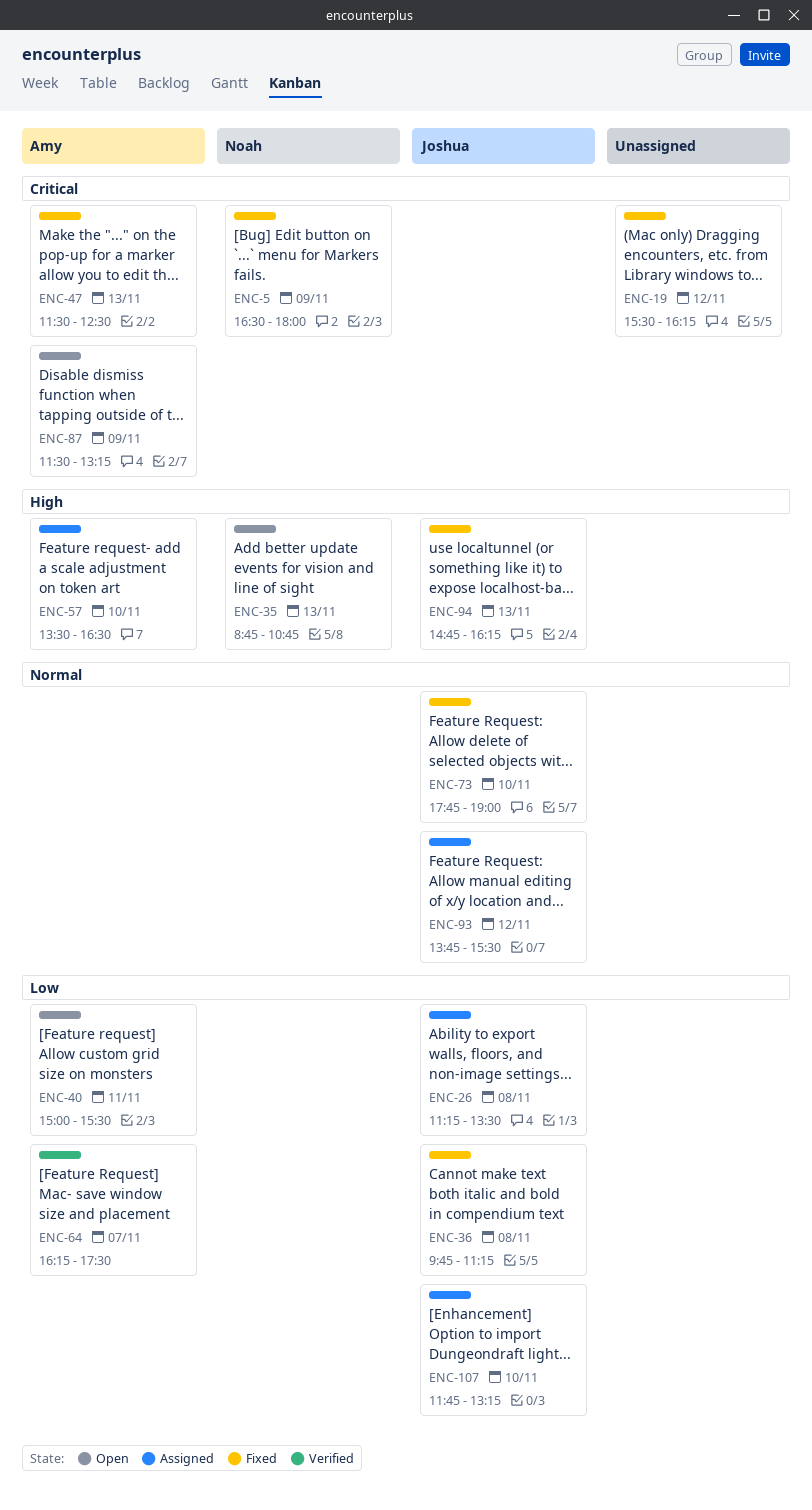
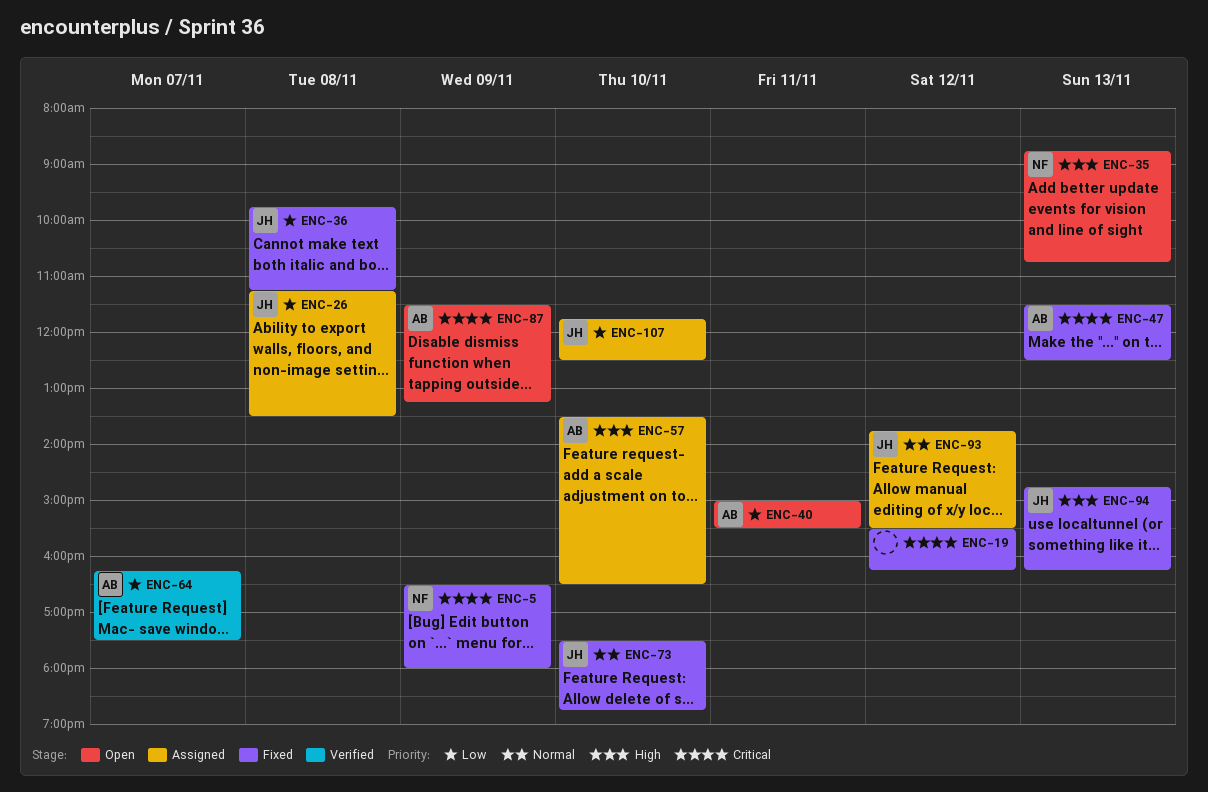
ENC-73, begins: 17:45 -> 17:30
ENC-73, ends: 19:00 -> 18:45
ENC-107, ends: 13:15 -> 12:30

